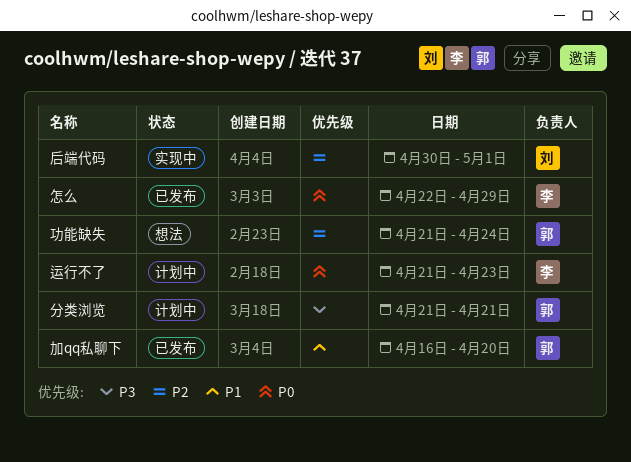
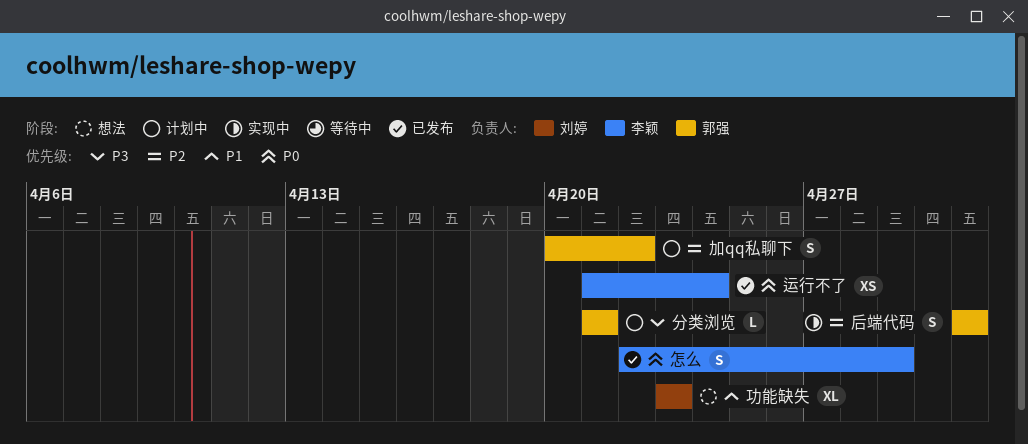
功能缺失, owner: 郭强 -> 刘婷
功能缺失, priority: P2 -> P1
功能缺失, start: Apr 21 -> Apr 23
功能缺失, due: Apr 24 -> Apr 23
加qq私聊下, status: 已发布 -> 计划中
加qq私聊下, priority: P1 -> P2
加qq私聊下, start: Apr 16 -> Apr 20
加qq私聊下, due: Apr 20 -> Apr 22
后端代码, owner: 刘婷 -> 郭强
后端代码, start: Apr 30 -> May 1
运行不了, status: 计划中 -> 已发布
运行不了, due: Apr 23 -> Apr 24

